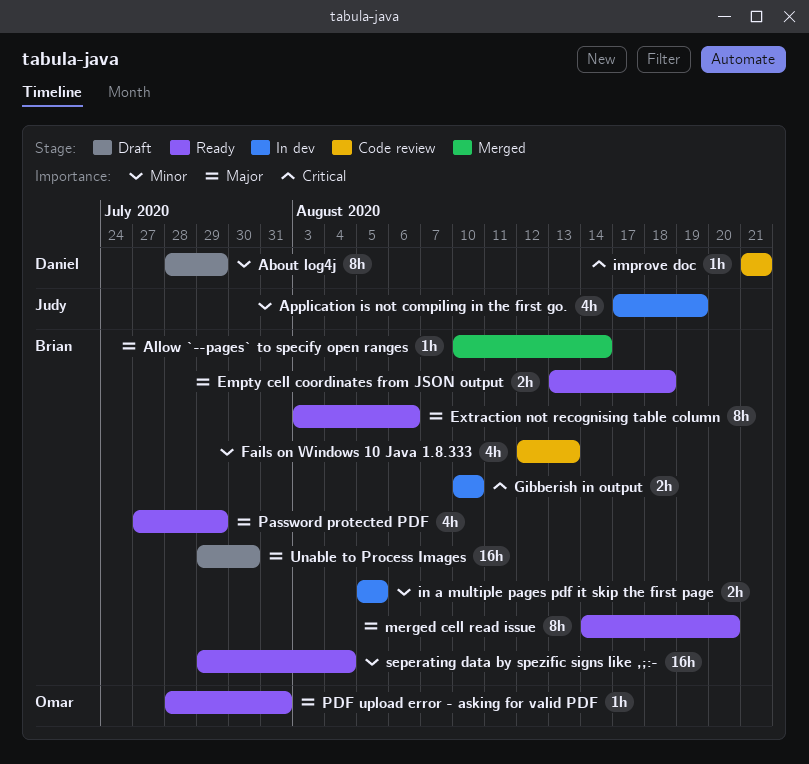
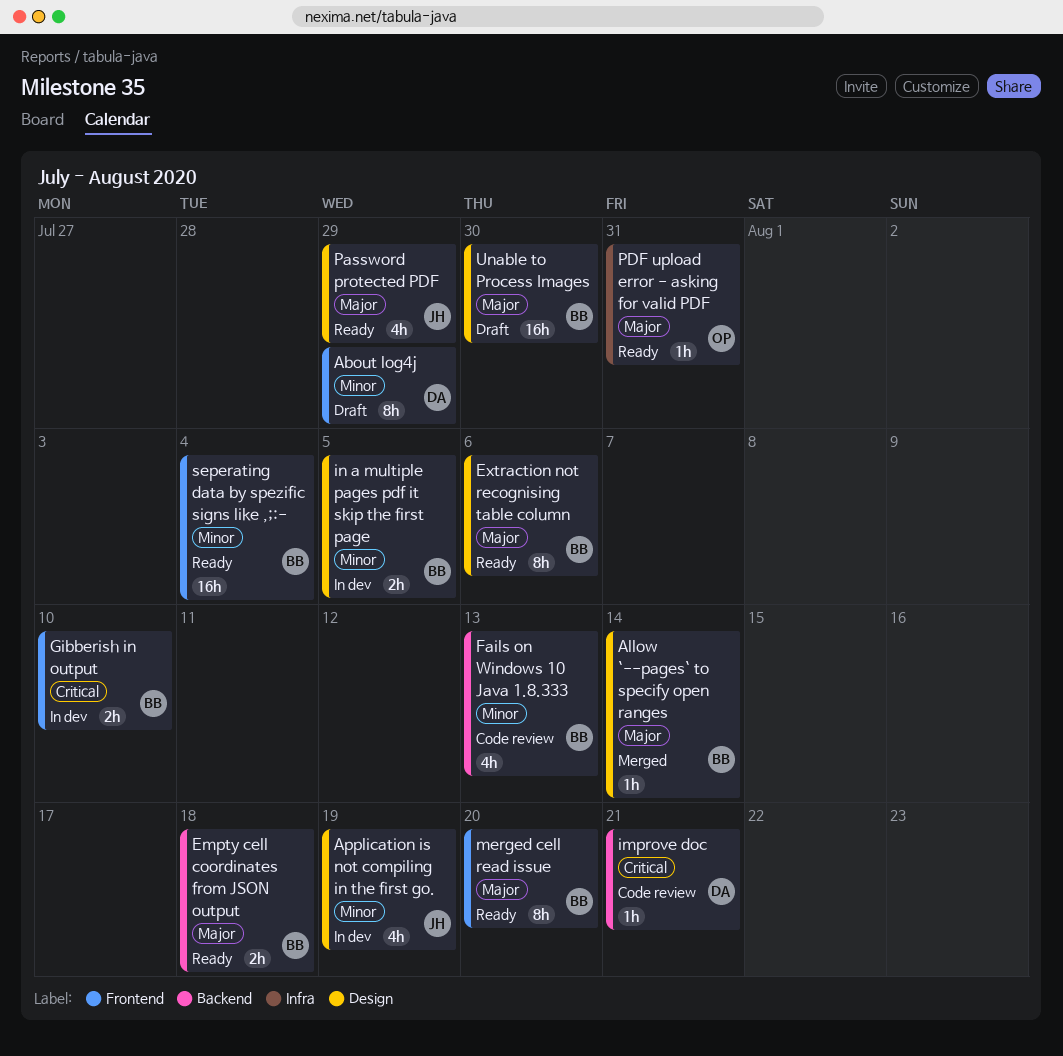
Password protected PDF, owner: Brian -> Judy

